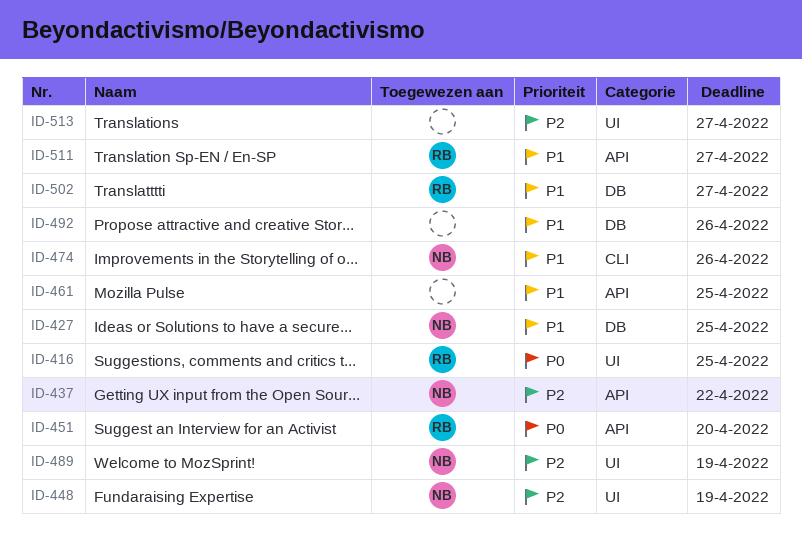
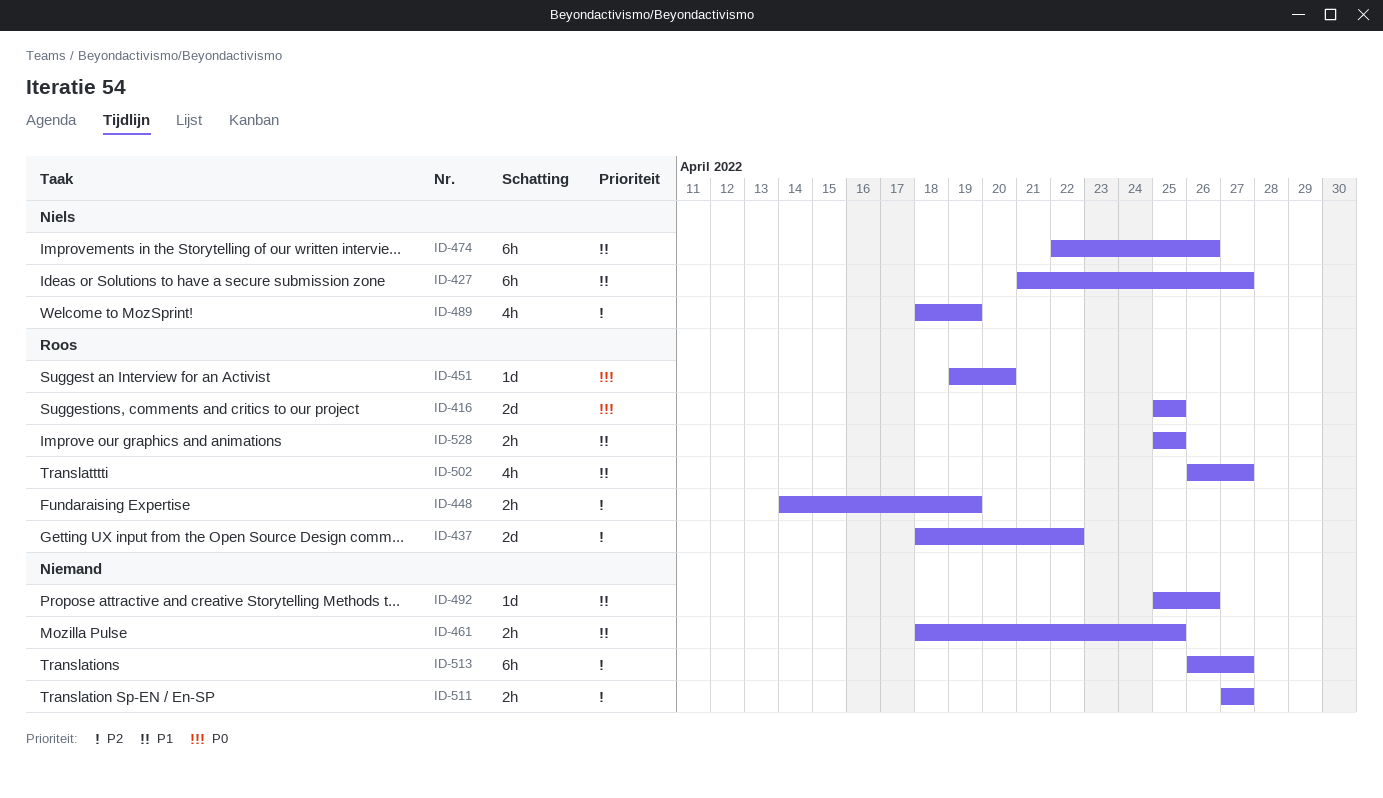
ID-427, due: Apr 25 -> Apr 27
ID-437, owner: Niels -> Roos
ID-448, owner: Niels -> Roos
ID-511, owner: Roos -> none
ID-511, priority: P1 -> P2
ID-528: none -> present

